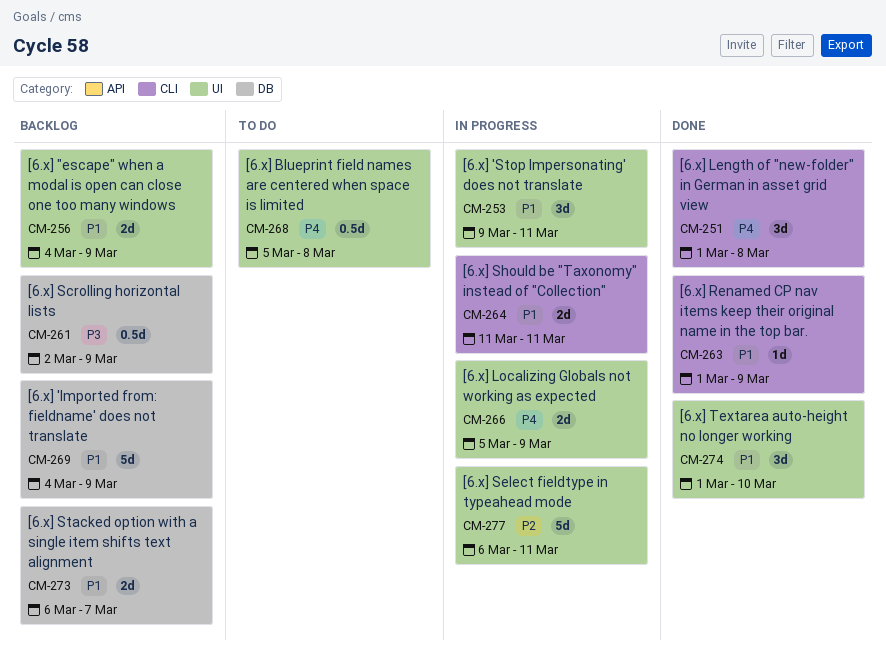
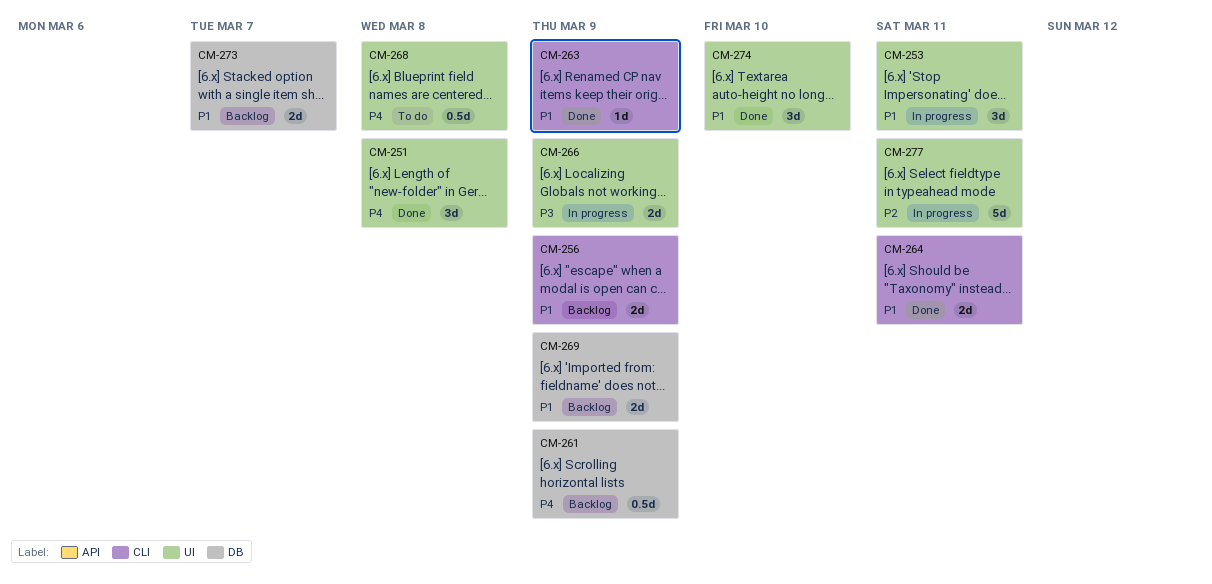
CM-251, label: CLI -> UI
CM-256, label: UI -> CLI
CM-261, priority: P3 -> P4
CM-264, status: In progress -> Done
CM-266, priority: P4 -> P3
CM-269, estimate: 5d -> 2d

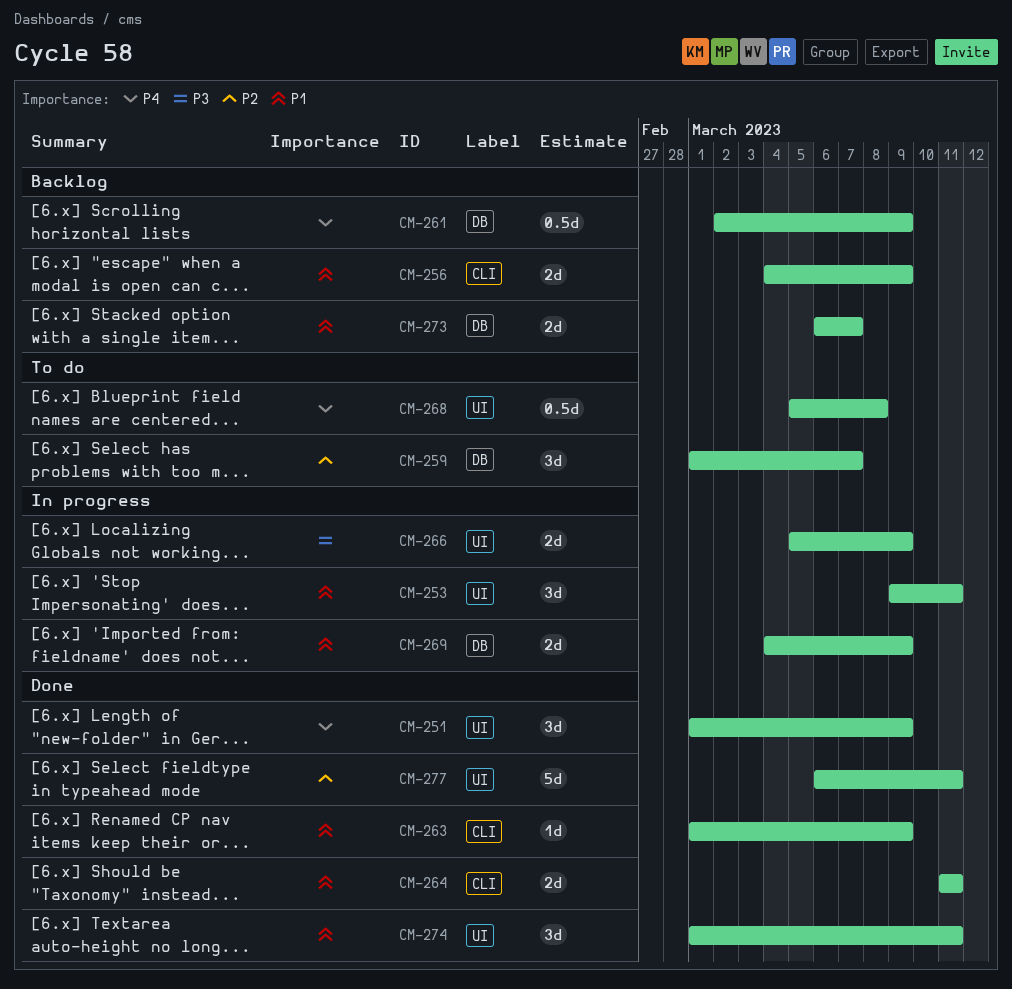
CM-251, due: Mar 8 -> Mar 9
CM-259: none -> present
CM-269, status: Backlog -> In progress
CM-274, due: Mar 10 -> Mar 11
CM-277, status: In progress -> Done

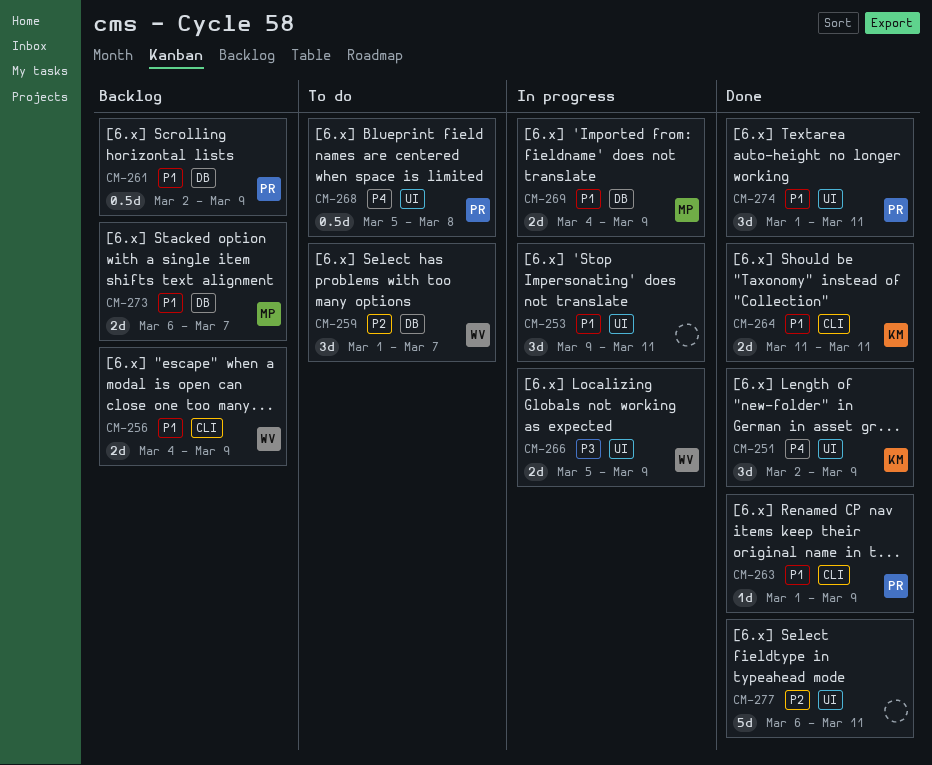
CM-251, start: Mar 1 -> Mar 2
CM-261, priority: P4 -> P1

